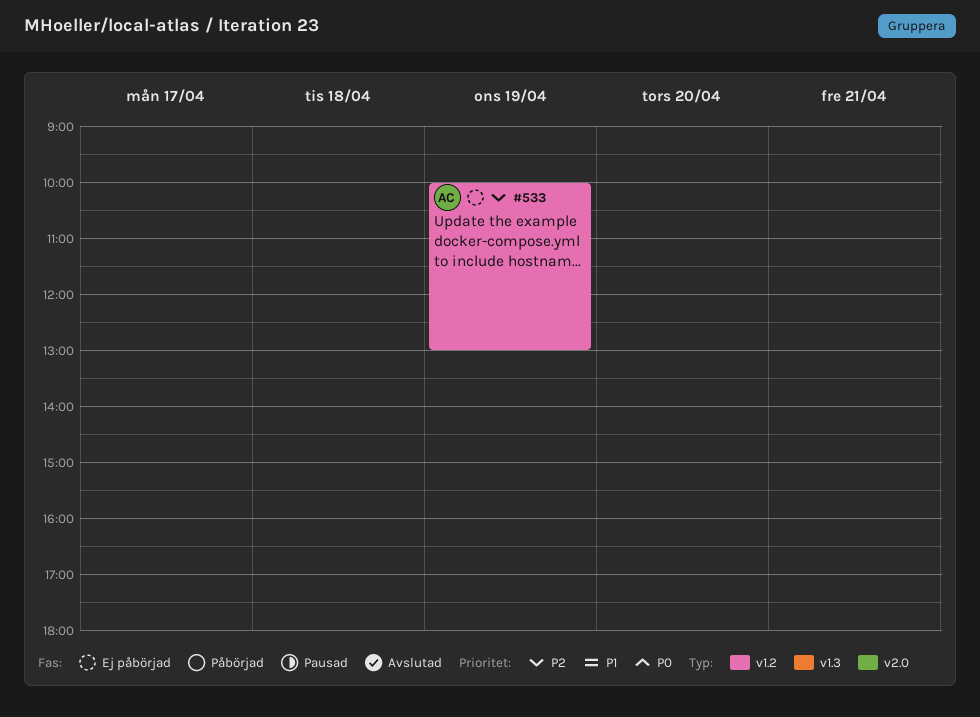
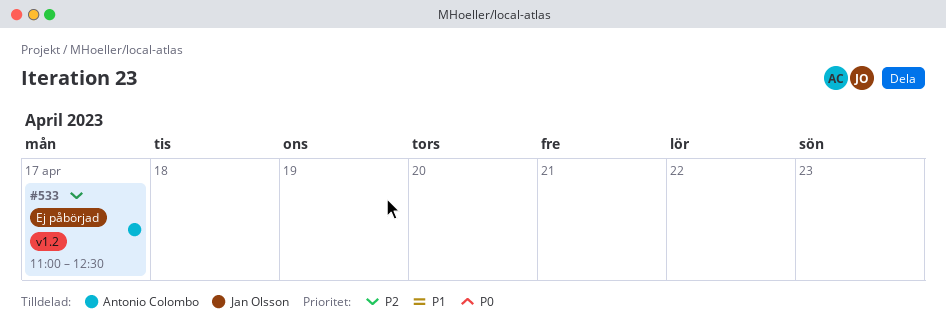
#533, day: Apr 19 -> Apr 17
#533, begins: 10:00 -> 11:00
#533, ends: 13:00 -> 12:30

